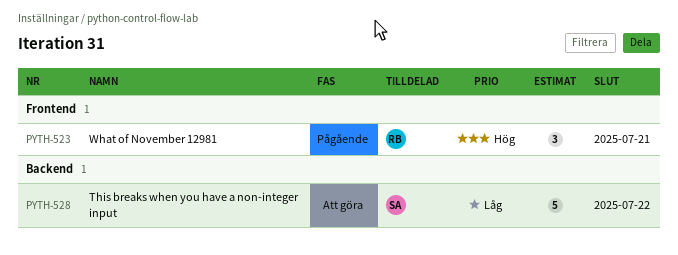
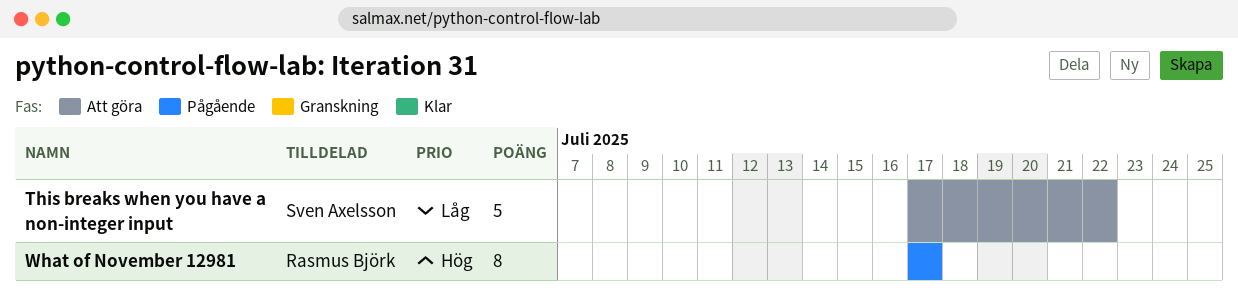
What of November 12981, estimate: 3 -> 8
What of November 12981, due: Jul 21 -> Jul 17

